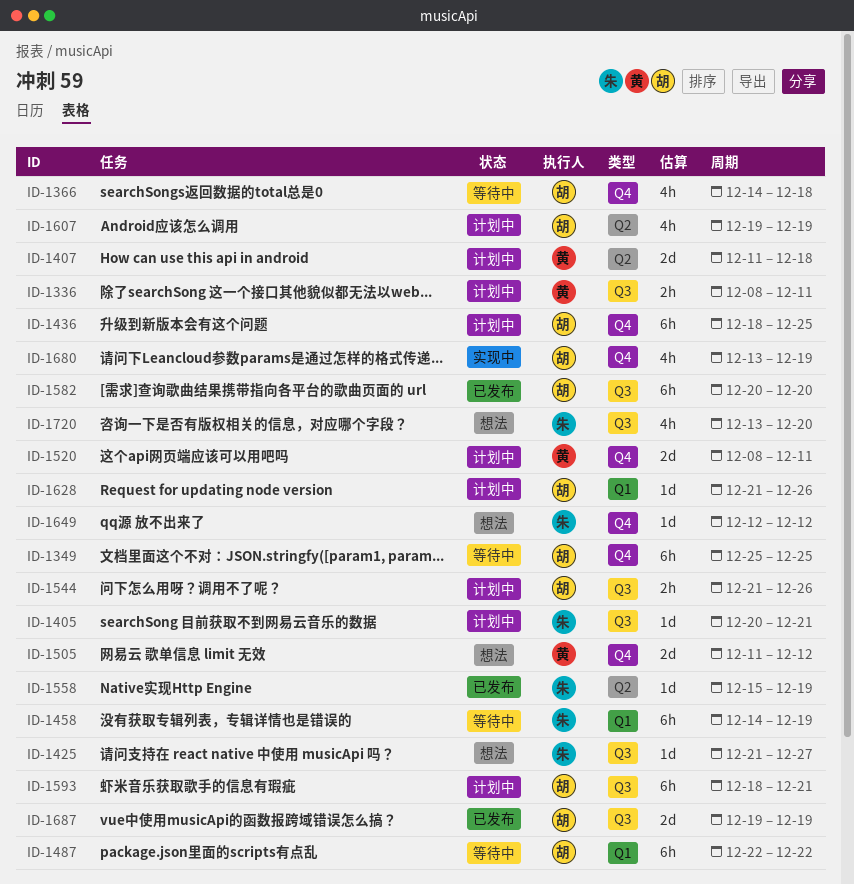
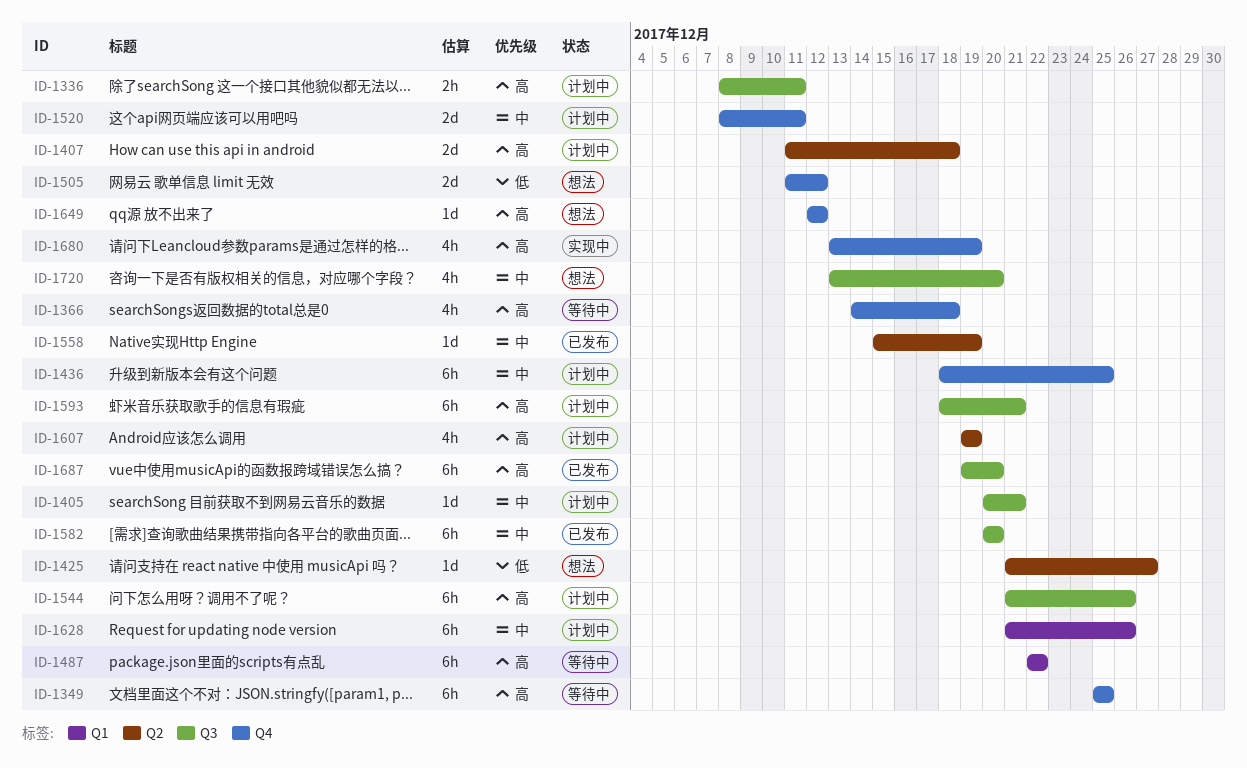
ID-1425, label: Q3 -> Q2
ID-1458: present -> none
ID-1544, estimate: 2h -> 6h
ID-1628, estimate: 1d -> 6h
ID-1687, estimate: 2d -> 6h
ID-1687, due: Dec 19 -> Dec 20

